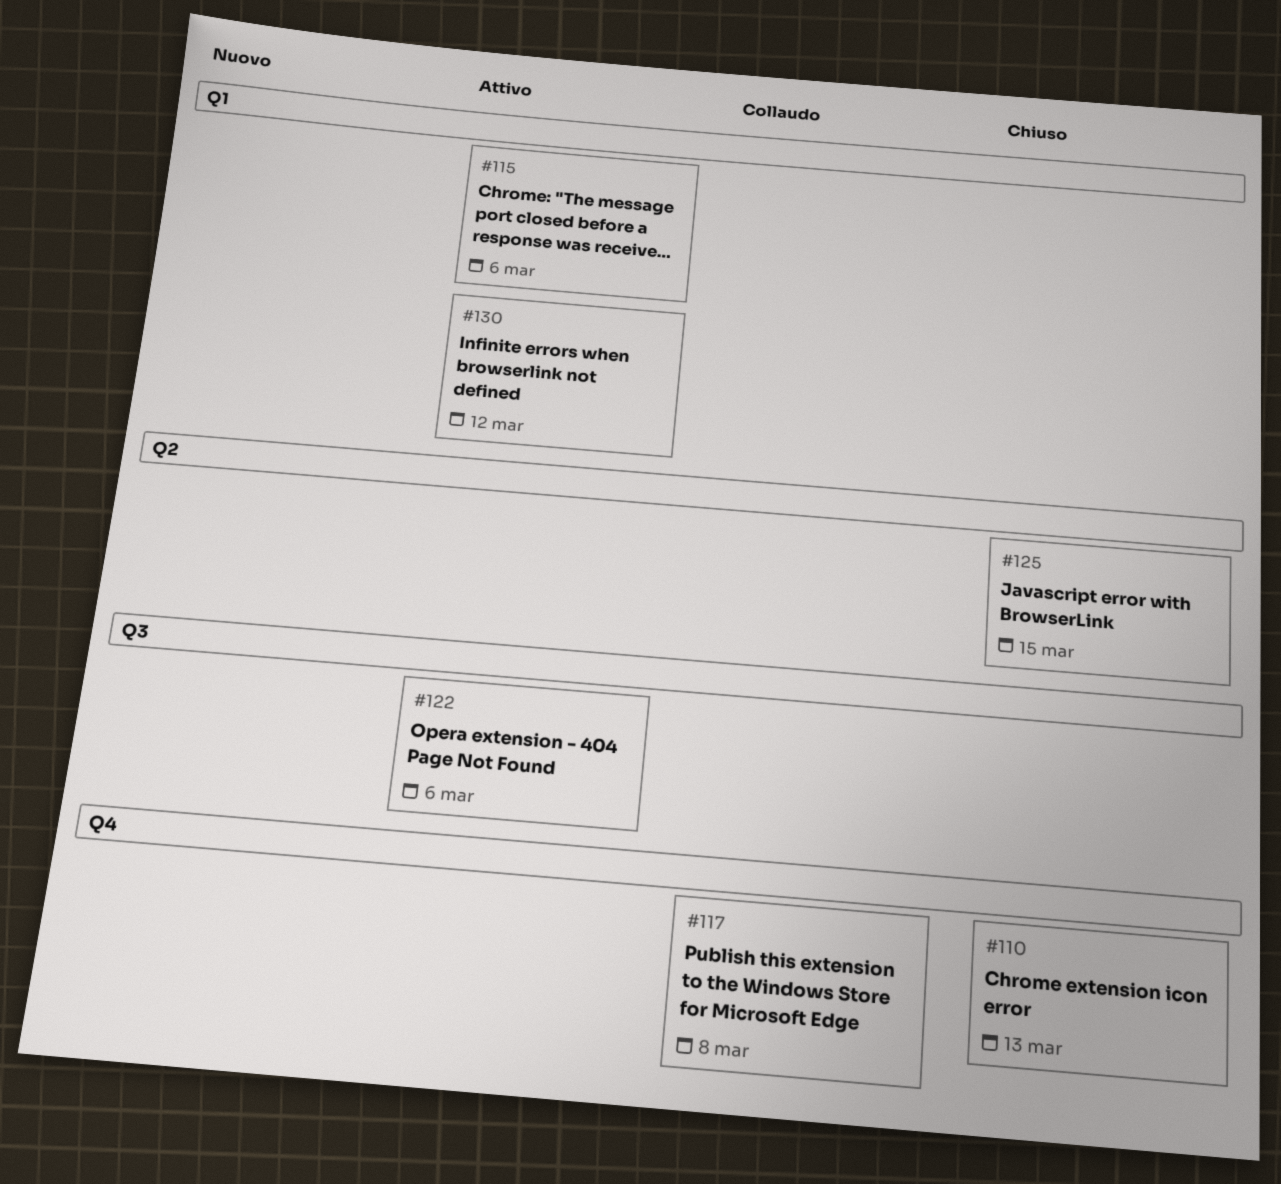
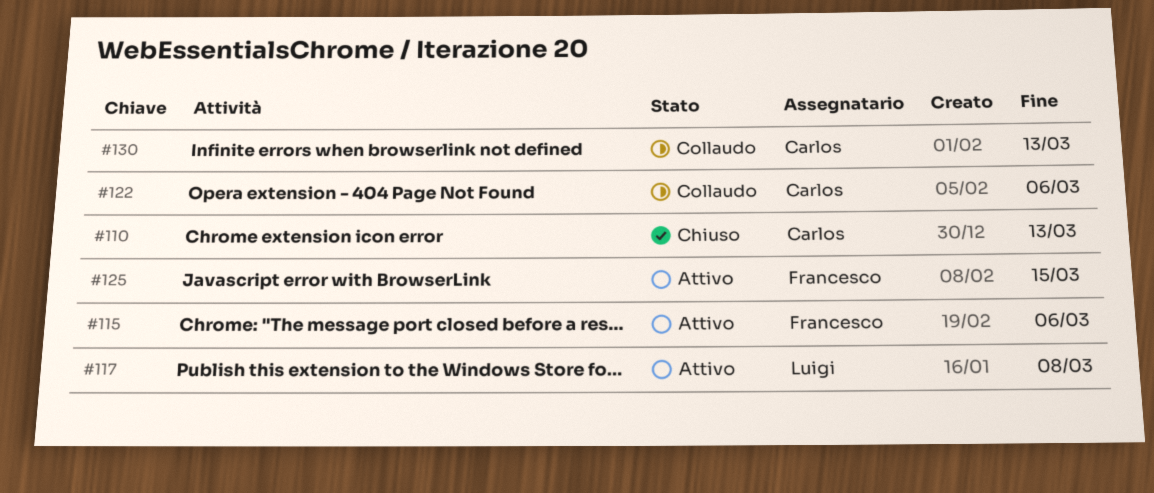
#117, status: Collaudo -> Attivo
#122, status: Attivo -> Collaudo
#125, status: Chiuso -> Attivo
#130, status: Attivo -> Collaudo
#130, due: Mar 12 -> Mar 13

